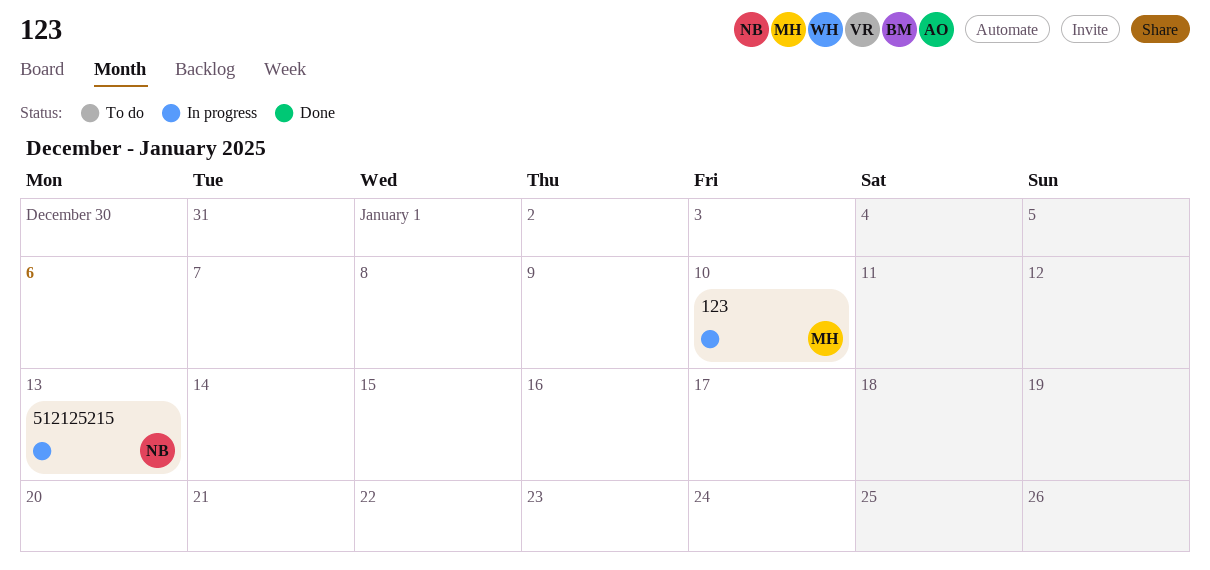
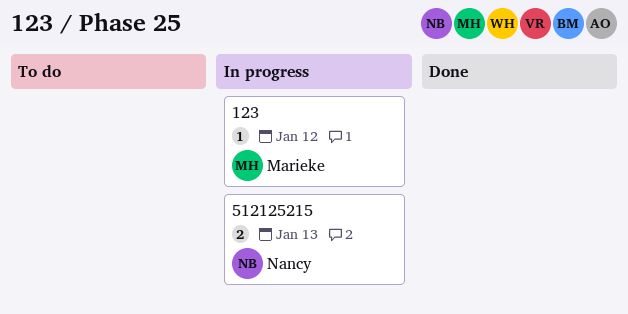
123, due: Jan 10 -> Jan 12

